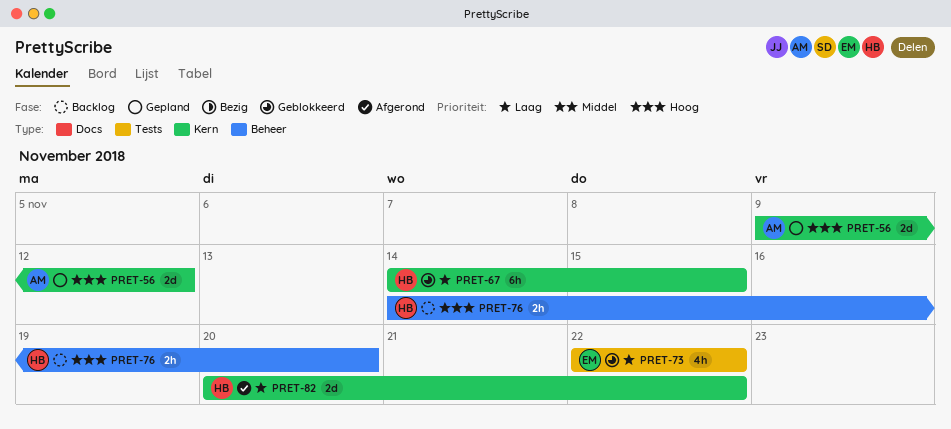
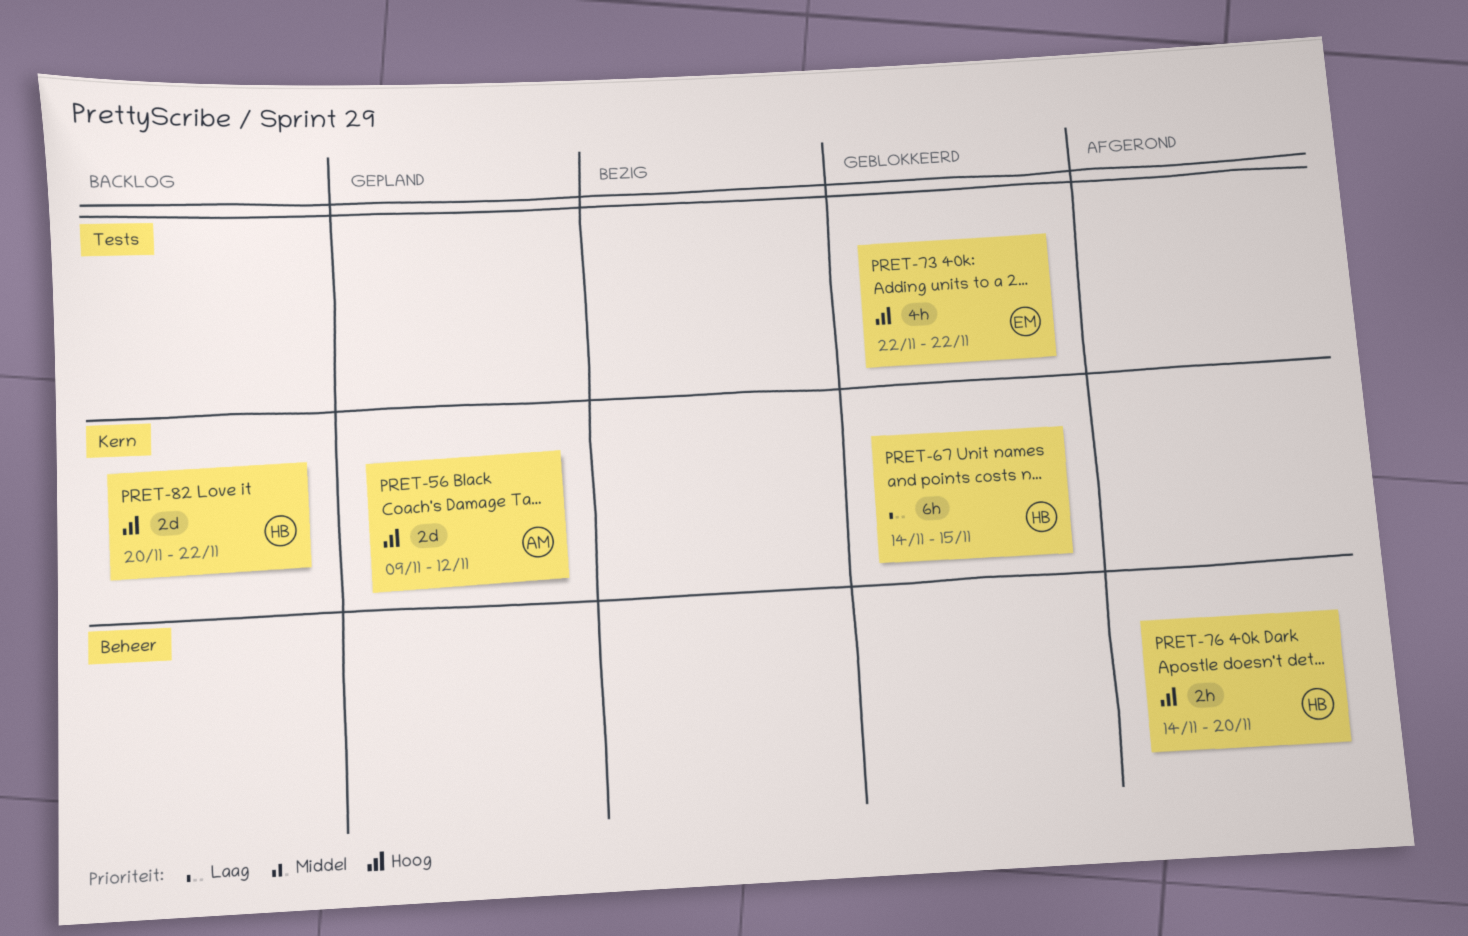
PRET-73, priority: Laag -> Hoog
PRET-76, status: Backlog -> Afgerond
PRET-82, status: Afgerond -> Backlog
PRET-82, priority: Laag -> Hoog

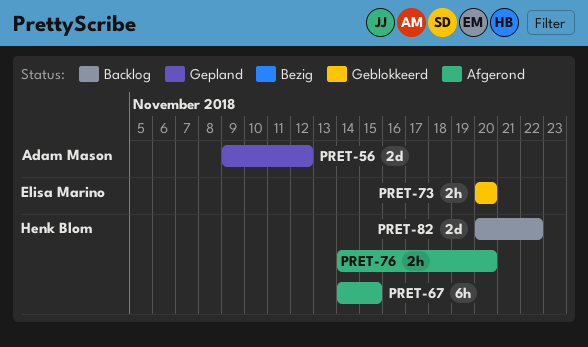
PRET-67, status: Geblokkeerd -> Afgerond
PRET-73, estimate: 4h -> 2h
PRET-73, start: Nov 22 -> Nov 20
PRET-73, due: Nov 22 -> Nov 20

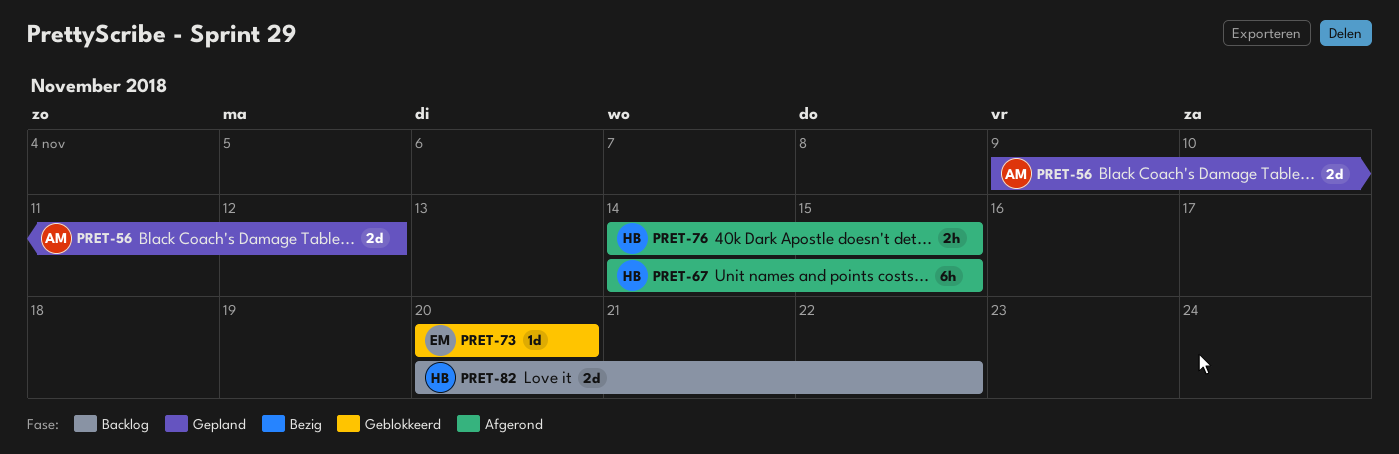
PRET-73, estimate: 2h -> 1d
PRET-76, due: Nov 20 -> Nov 15

